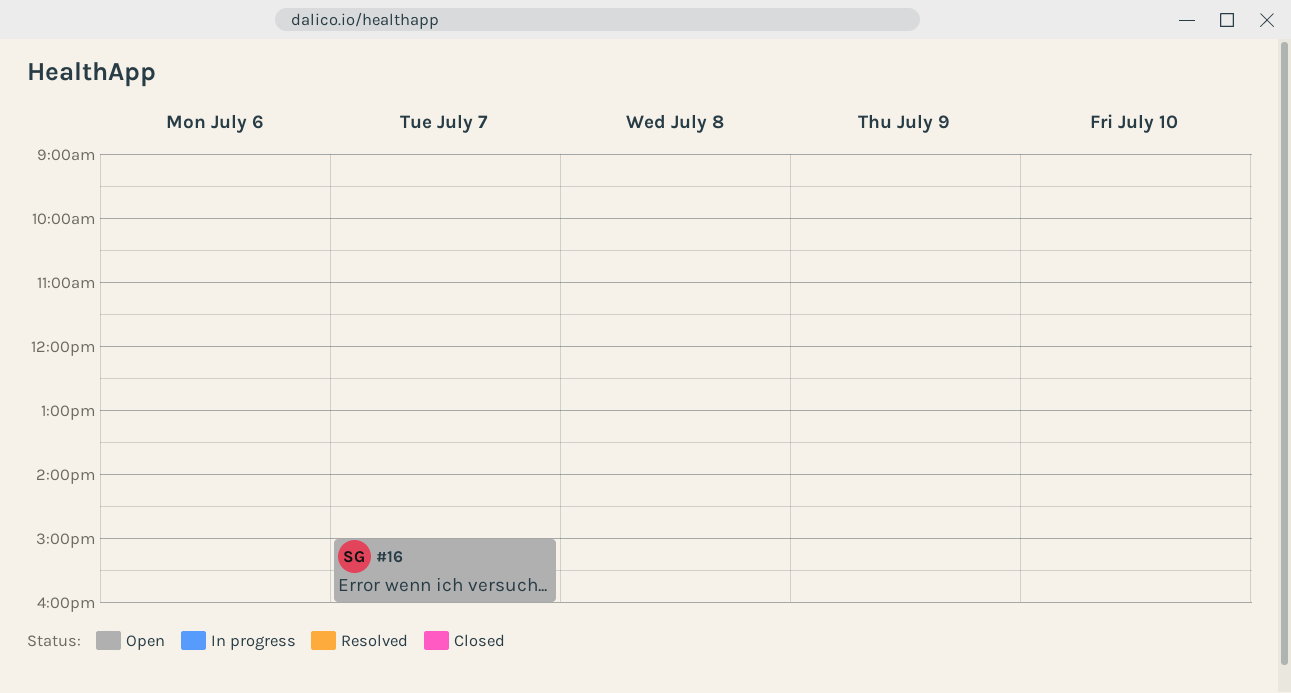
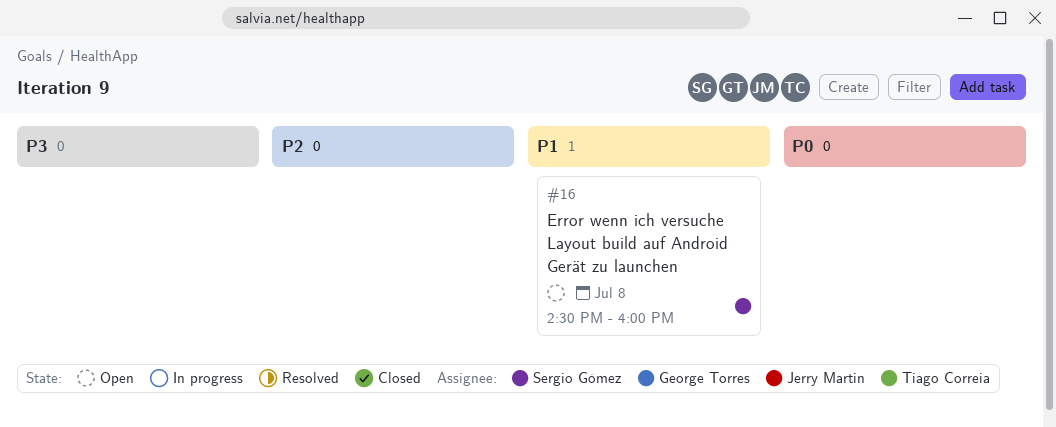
#16, day: Jul 7 -> Jul 8
#16, begins: 15:00 -> 14:30

